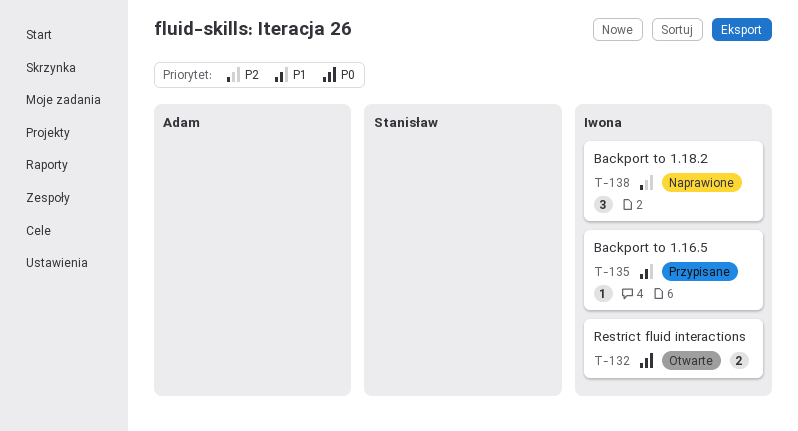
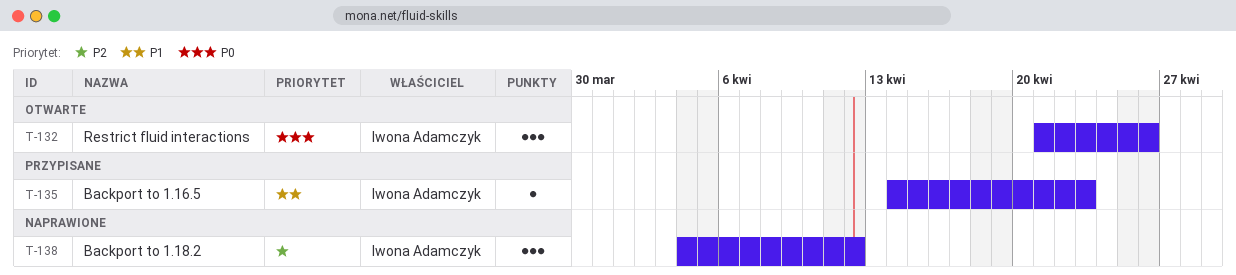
T-132, estimate: 2 -> 3

